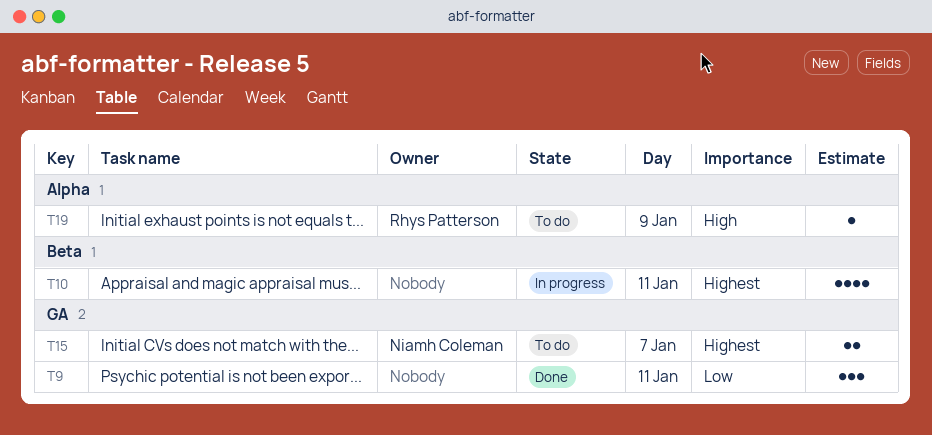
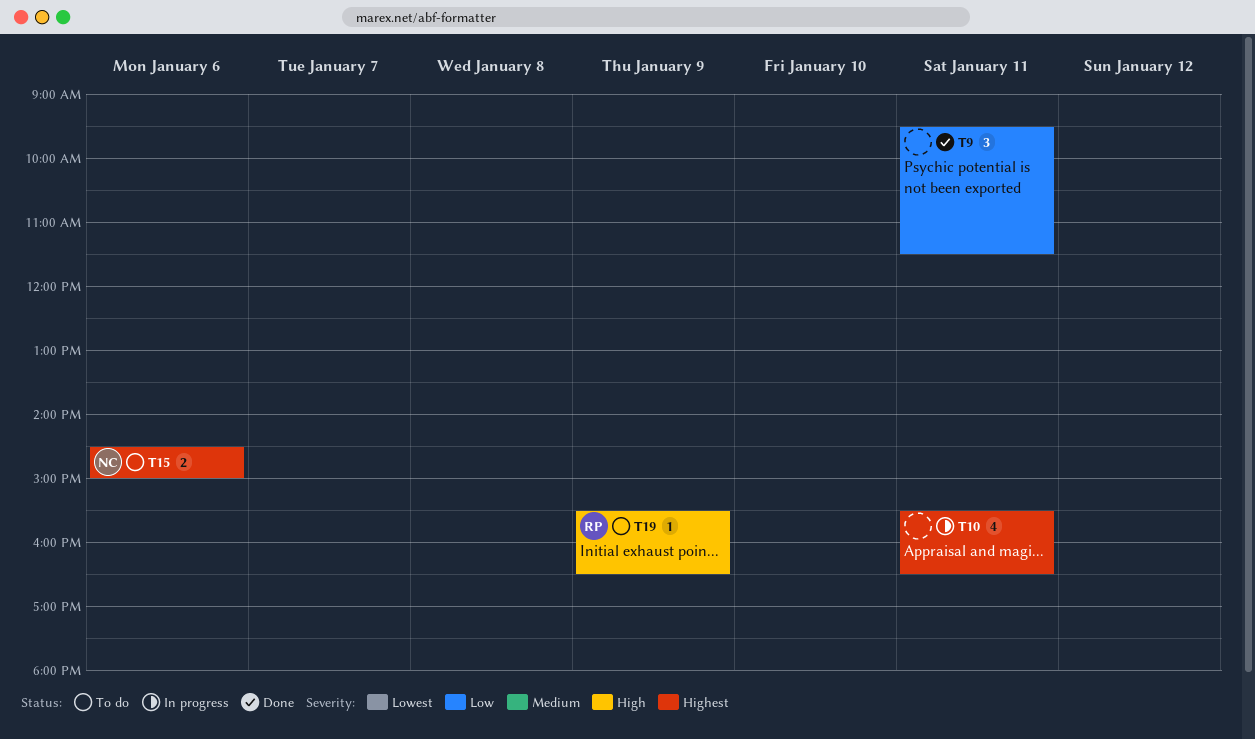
T15, day: Jan 7 -> Jan 6

